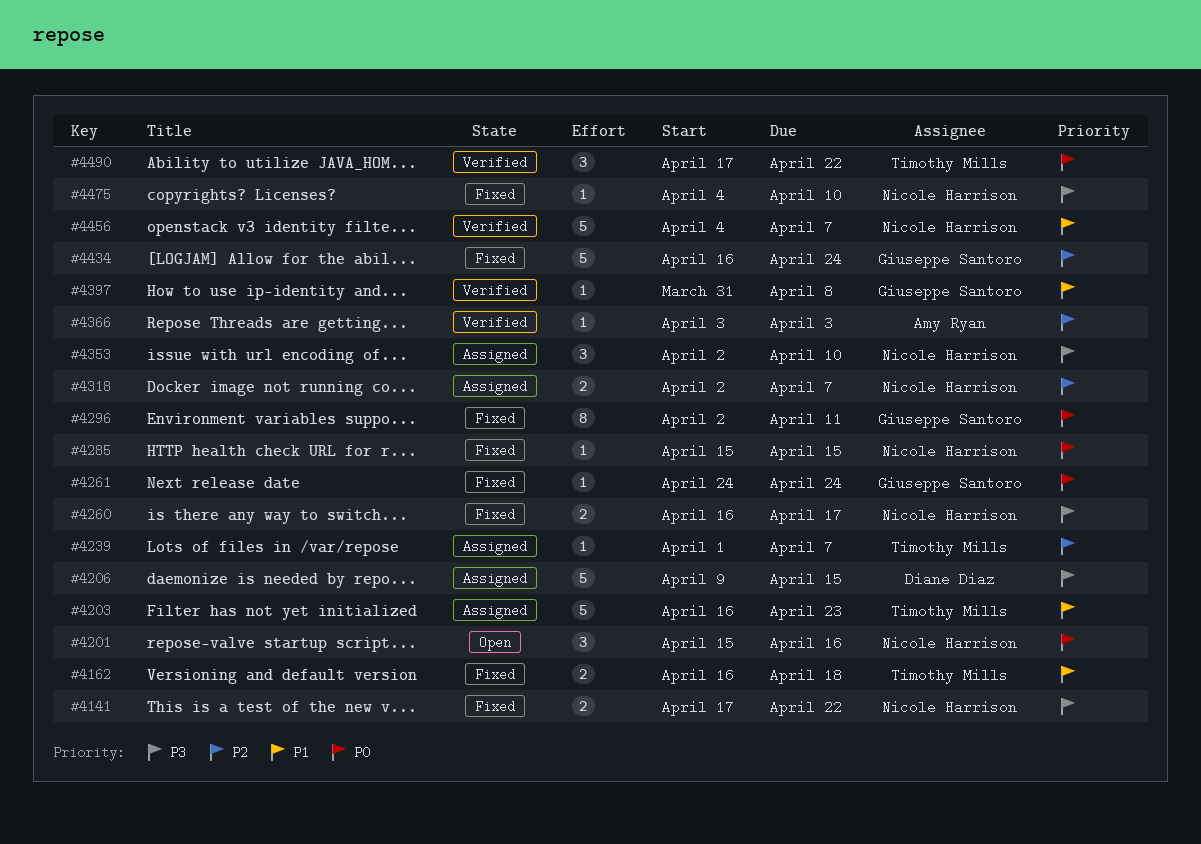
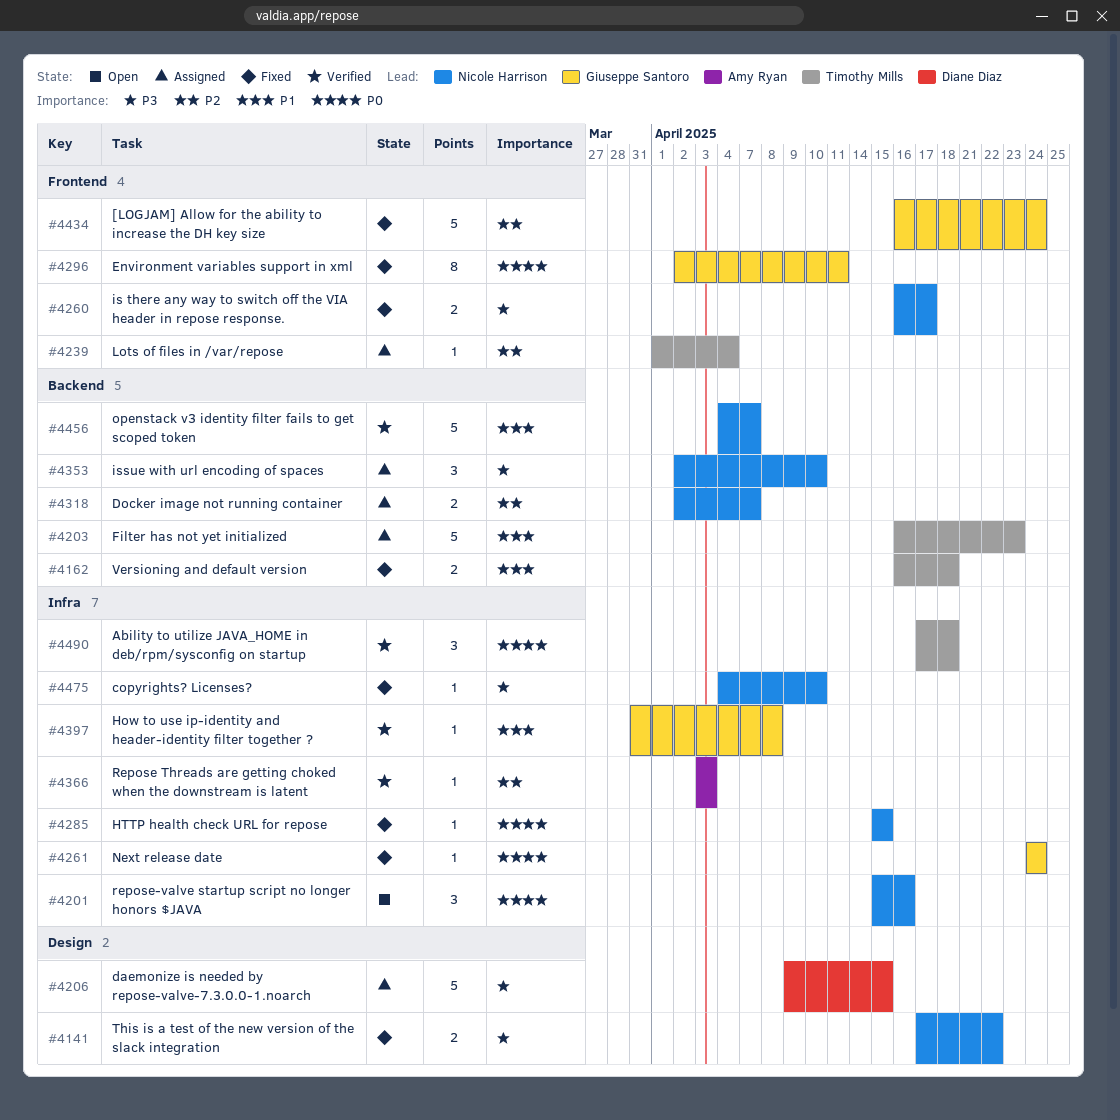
#4239, due: Apr 7 -> Apr 4
#4490, due: Apr 22 -> Apr 18

